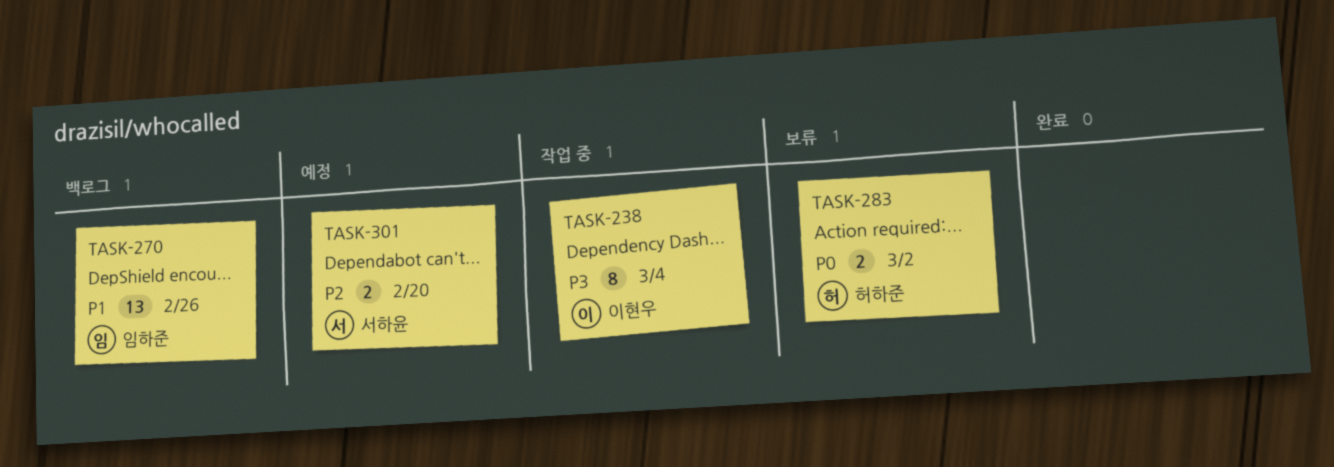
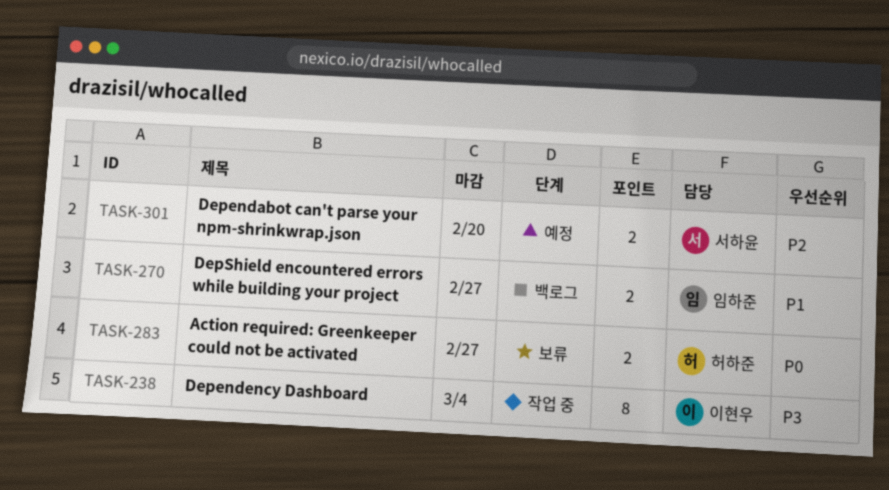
TASK-270, estimate: 13 -> 2
TASK-270, due: Feb 26 -> Feb 27
TASK-283, due: Mar 2 -> Feb 27

